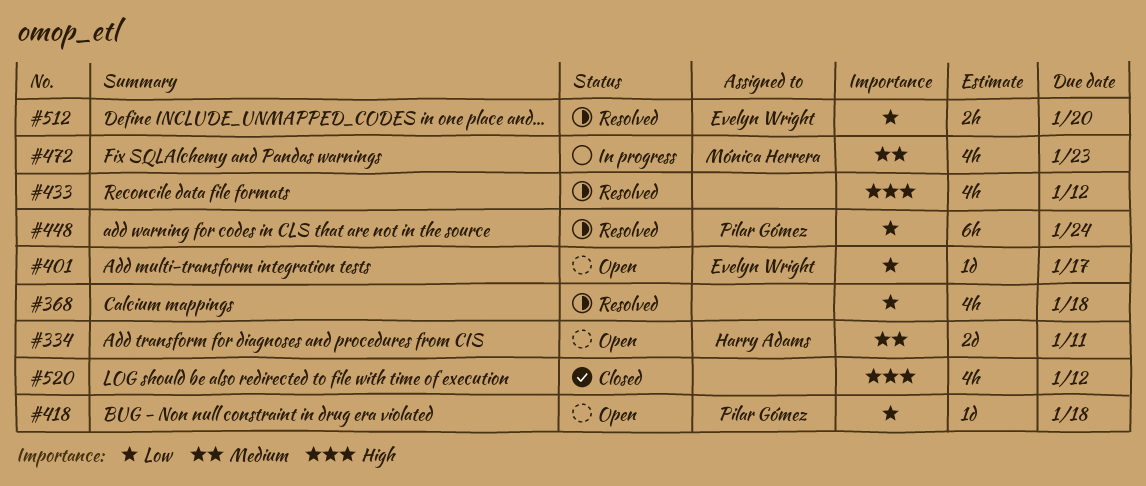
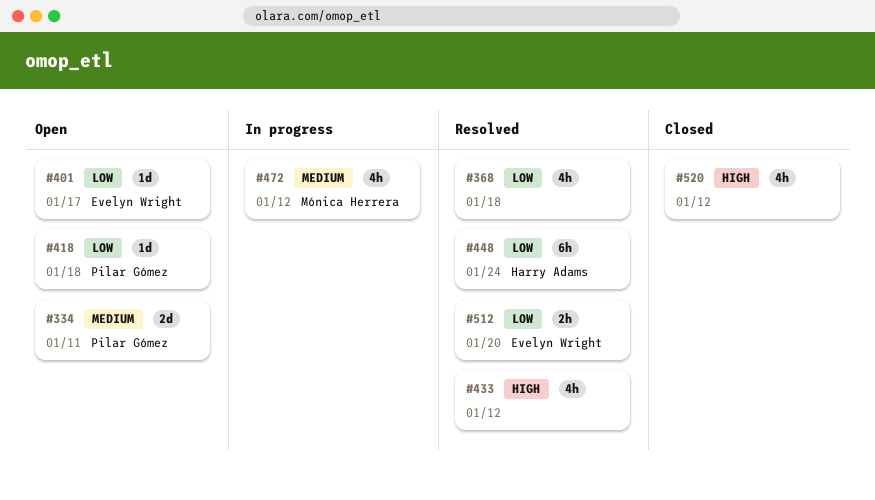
#334, owner: Harry Adams -> Pilar Gómez
#448, owner: Pilar Gómez -> Harry Adams
#472, due: Jan 23 -> Jan 12

